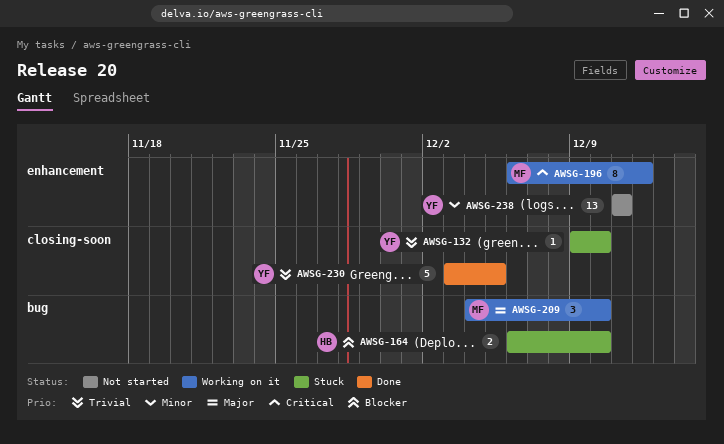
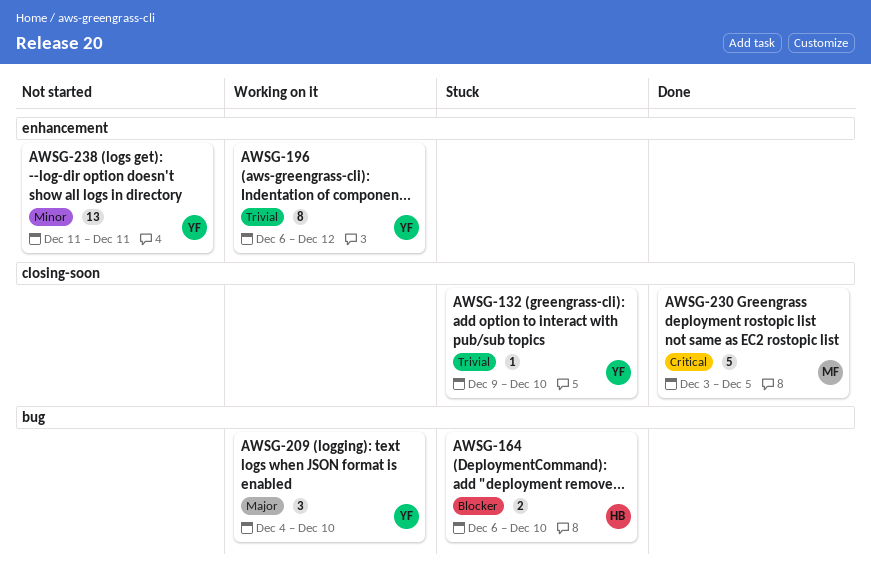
AWSG-196, owner: MF -> YF
AWSG-196, priority: Critical -> Trivial
AWSG-209, owner: MF -> YF
AWSG-230, owner: YF -> MF
AWSG-230, priority: Trivial -> Critical

